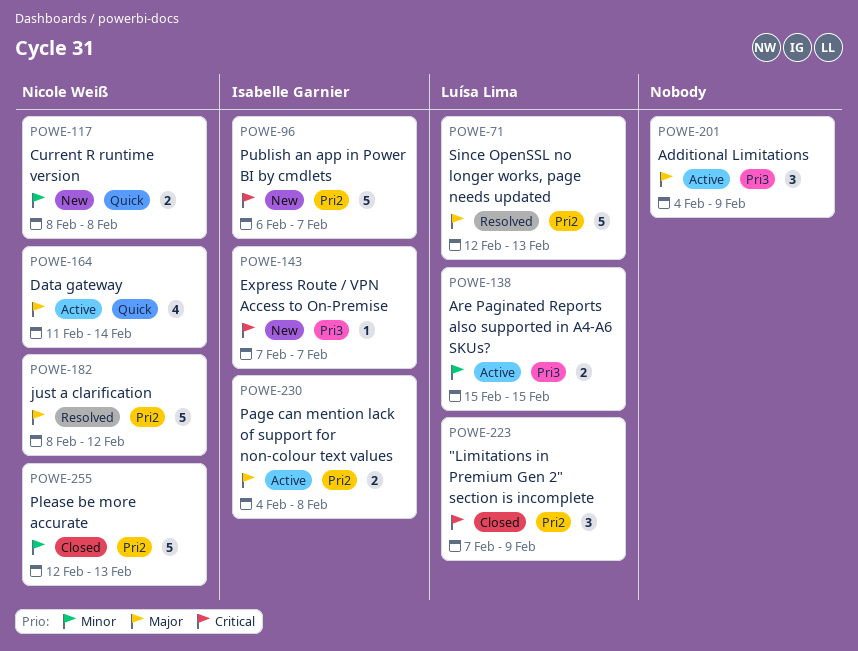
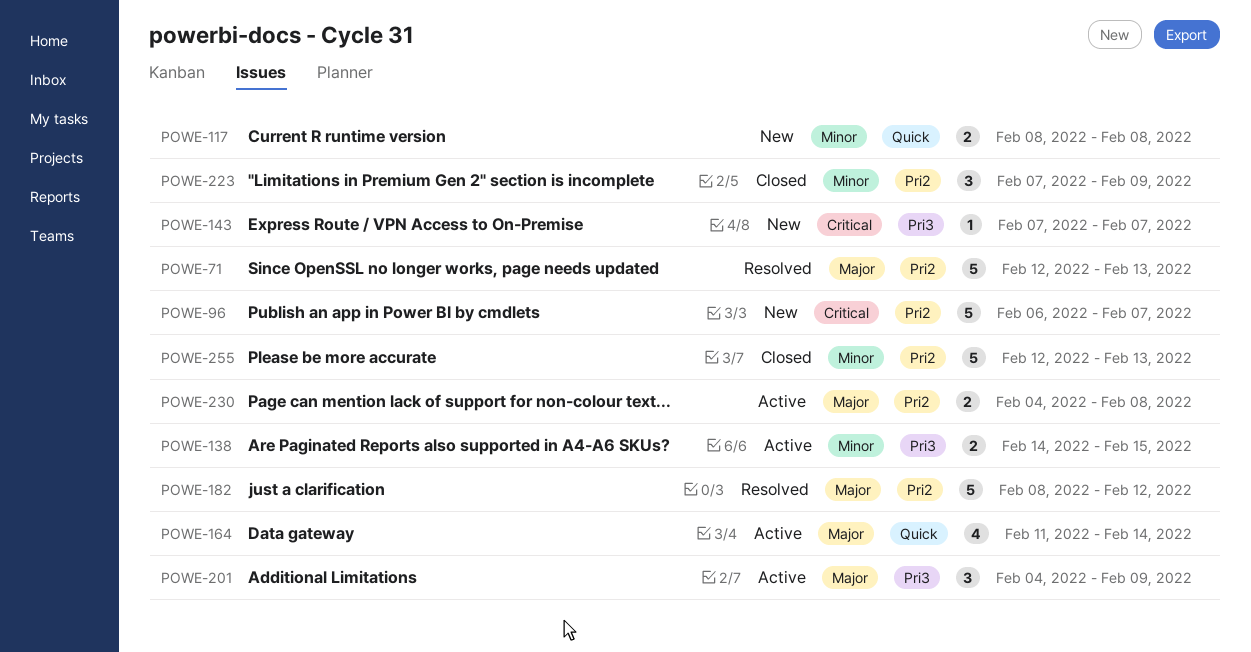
POWE-138, start: Feb 15 -> Feb 14
POWE-223, priority: Critical -> Minor

